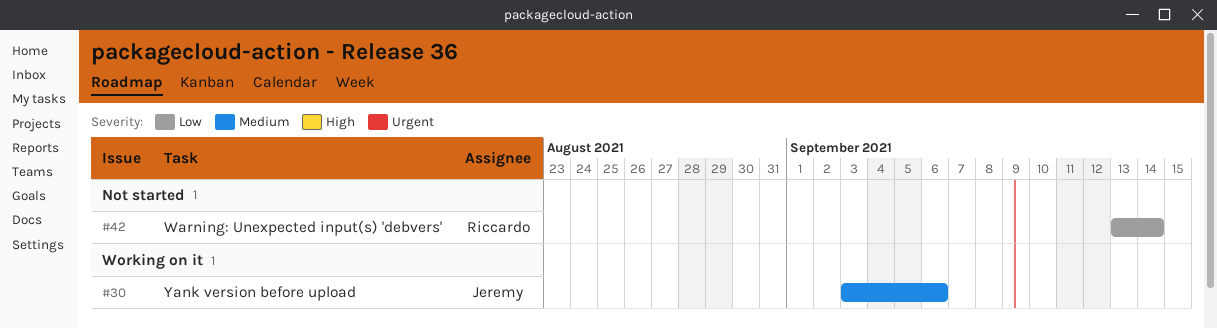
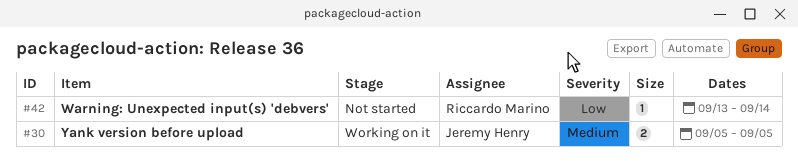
#30, start: Sep 3 -> Sep 5
#30, due: Sep 6 -> Sep 5

